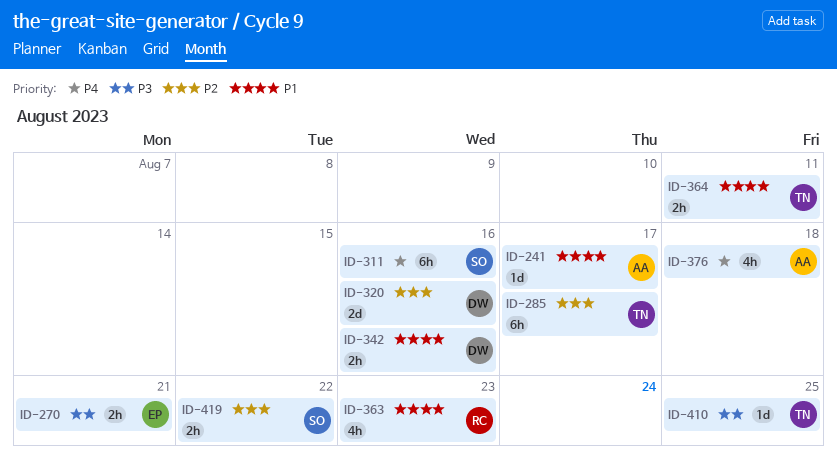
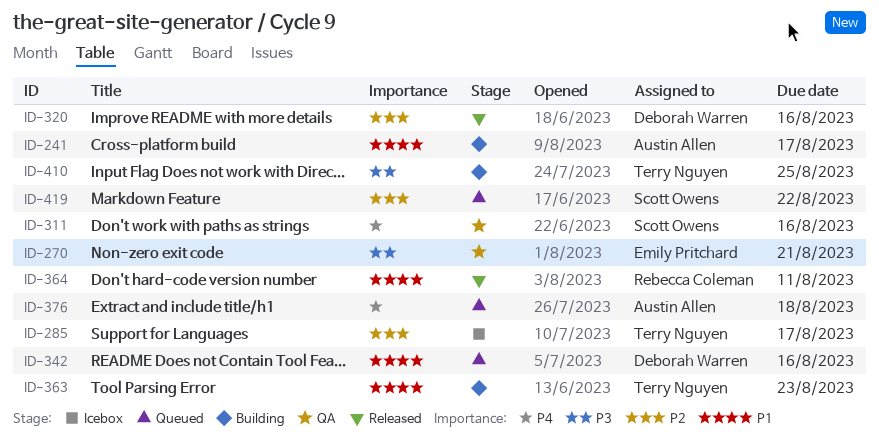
ID-363, owner: Rebecca Coleman -> Terry Nguyen
ID-364, owner: Terry Nguyen -> Rebecca Coleman

